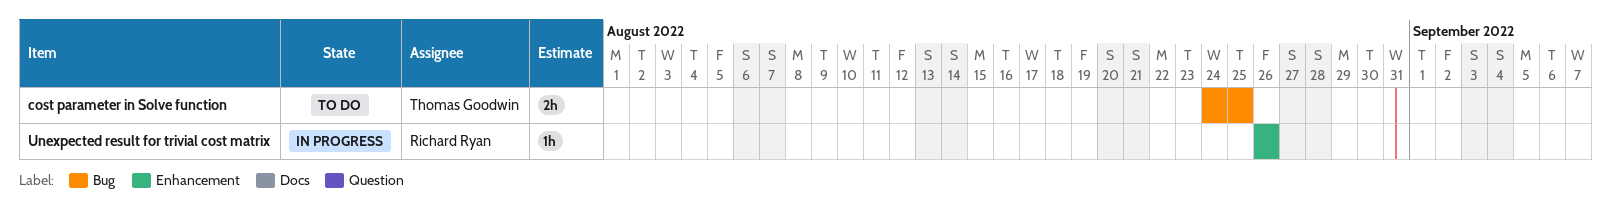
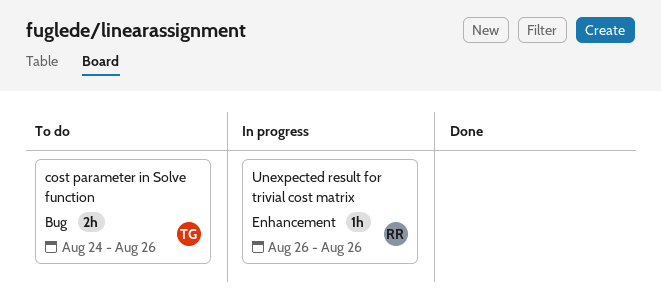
cost parameter in Solve function, due: Aug 25 -> Aug 26

